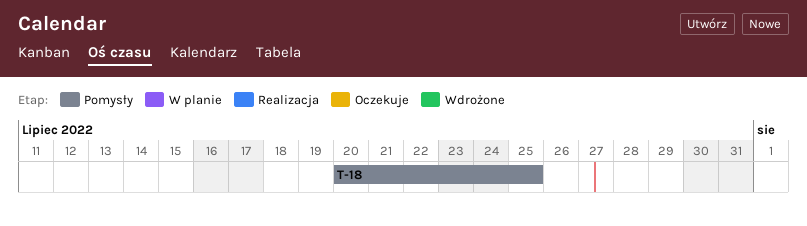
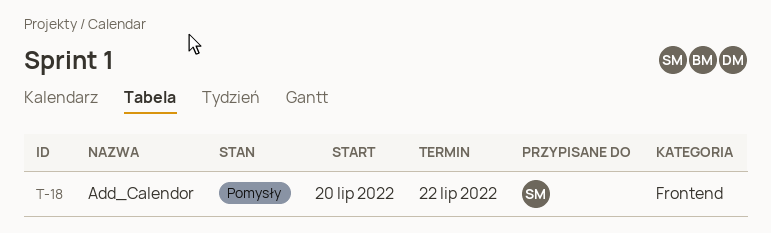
T-18, due: Jul 25 -> Jul 22

